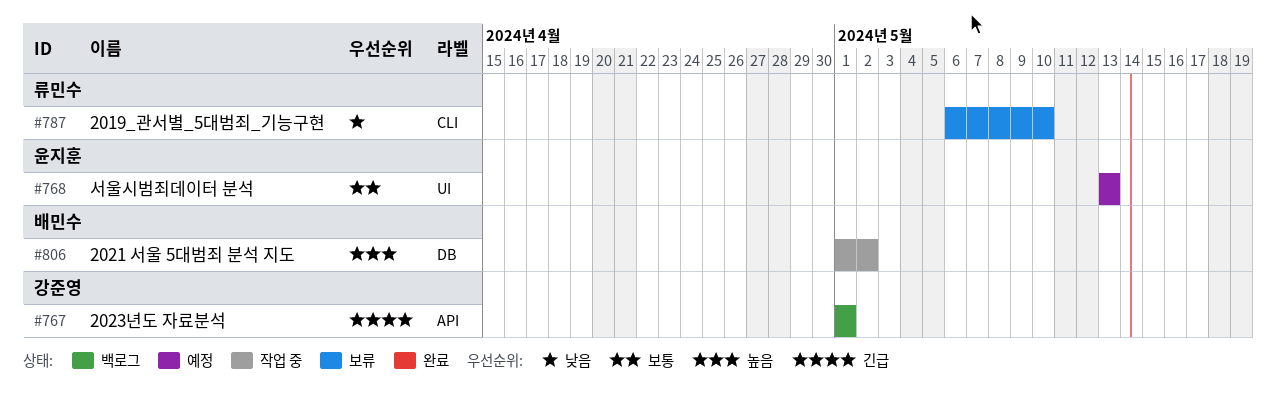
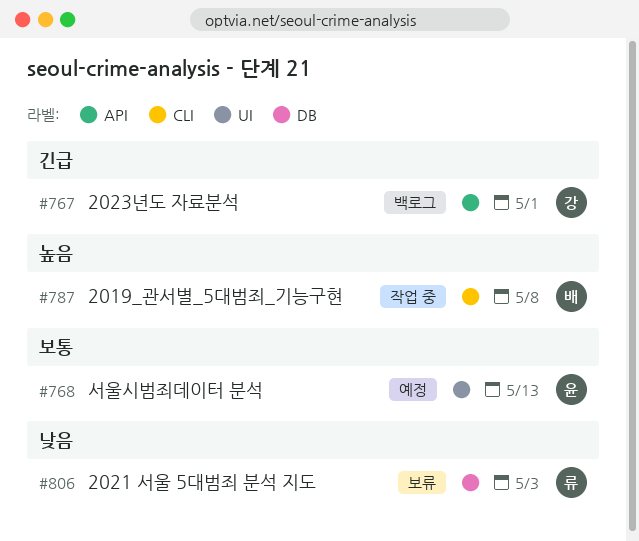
#787, status: 보류 -> 작업 중
#787, owner: 류민수 -> 배민수
#787, priority: 낮음 -> 높음
#787, due: May 10 -> May 8
#806, status: 작업 중 -> 보류
#806, owner: 배민수 -> 류민수
#806, priority: 높음 -> 낮음
#806, due: May 2 -> May 3

